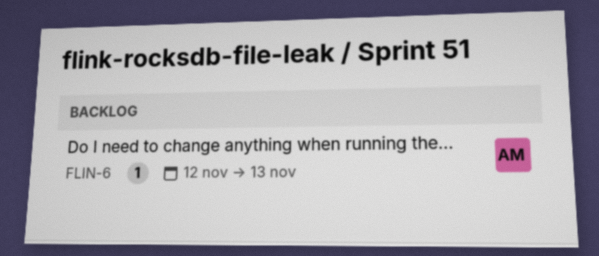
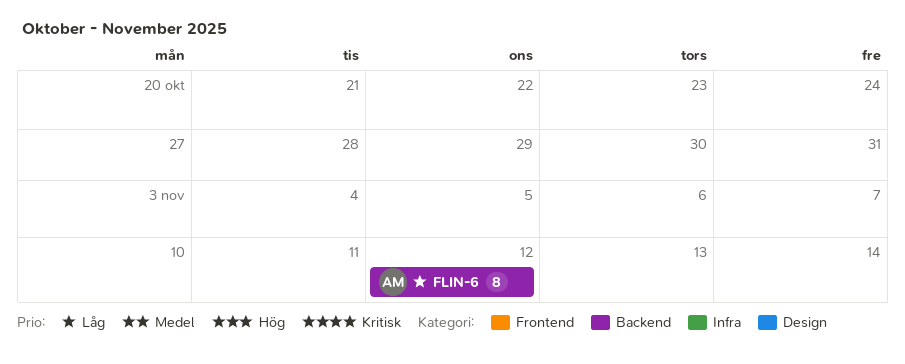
FLIN-6, estimate: 1 -> 8
FLIN-6, due: Nov 13 -> Nov 12

